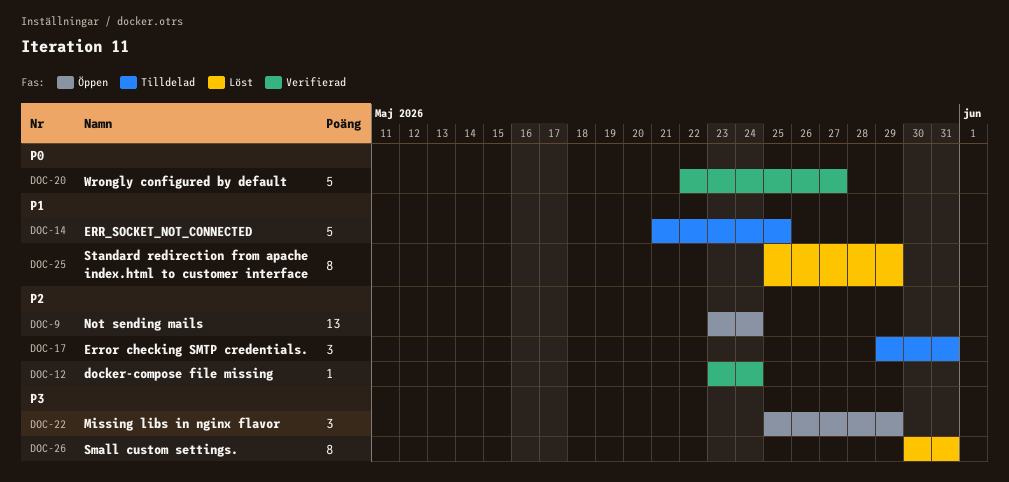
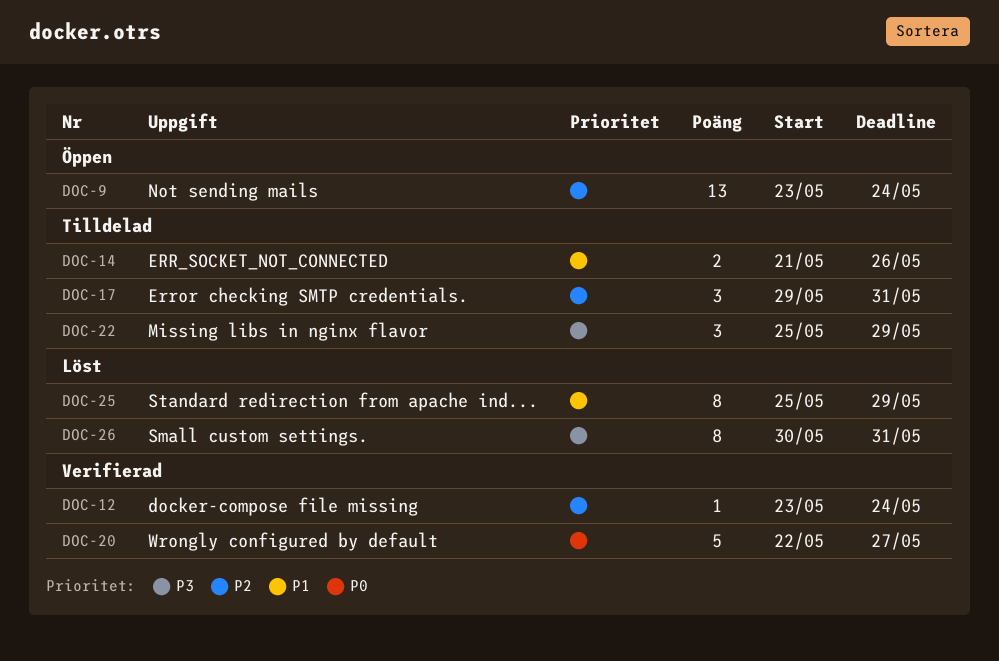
DOC-14, estimate: 5 -> 2
DOC-14, due: May 25 -> May 26
DOC-22, status: Öppen -> Tilldelad

